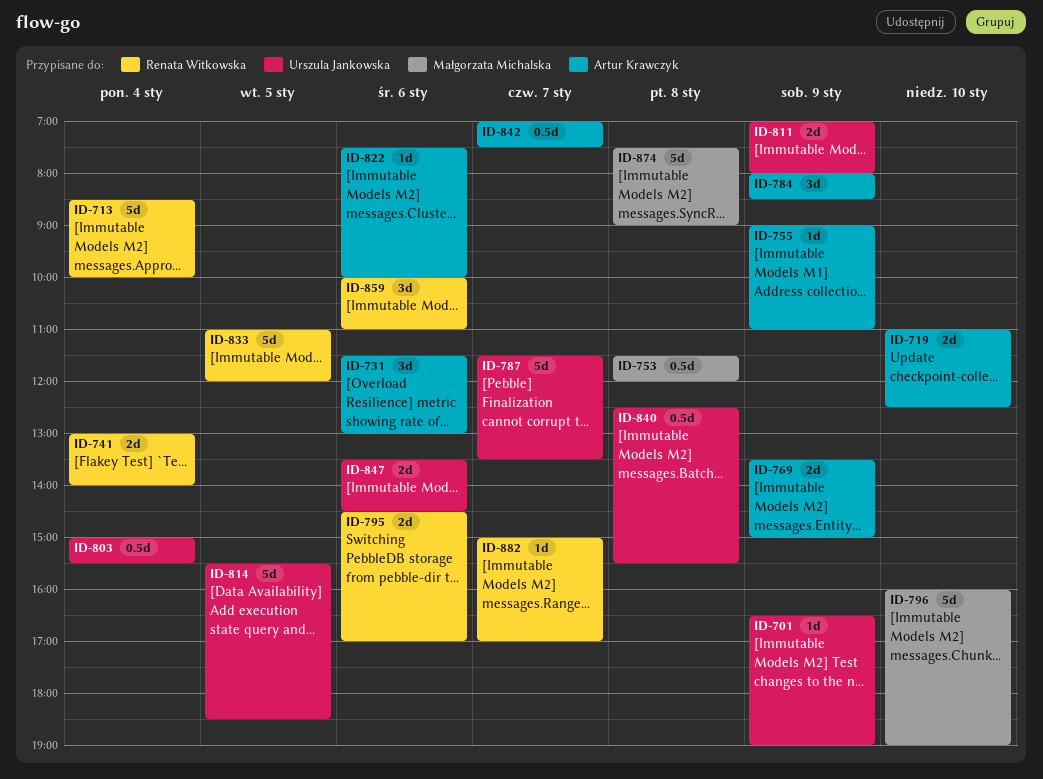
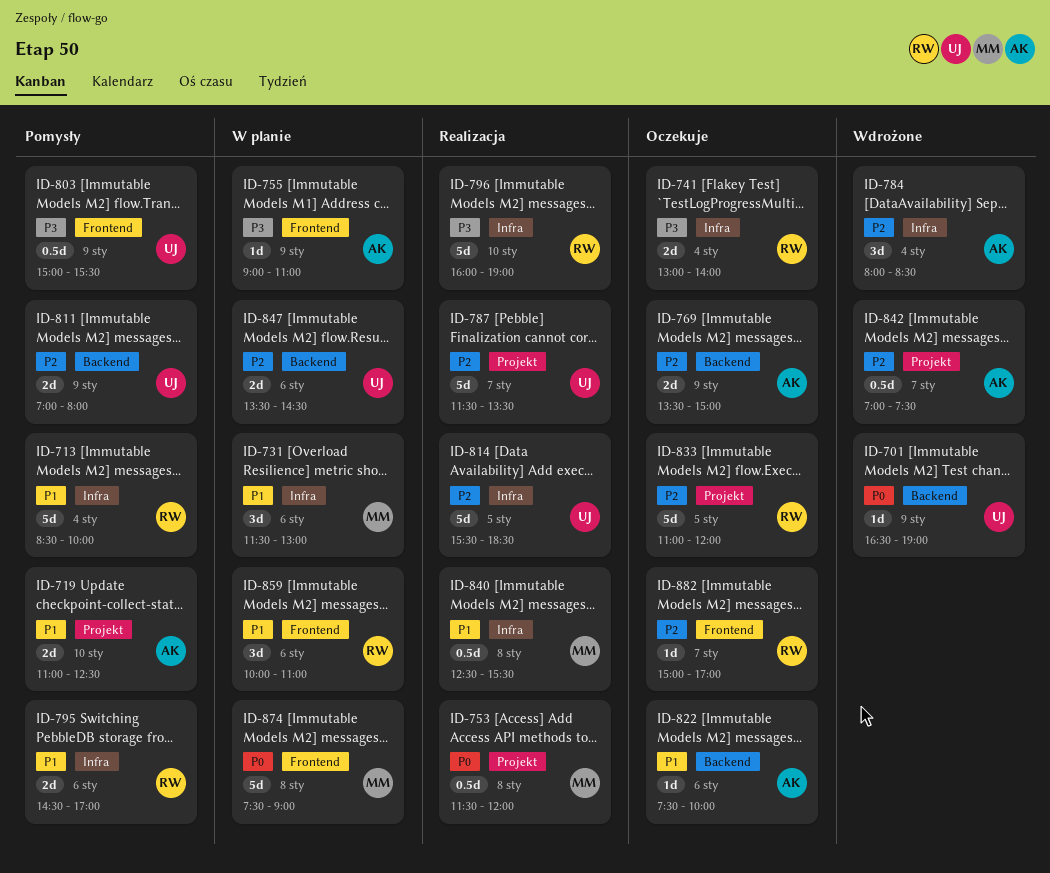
ID-731, owner: Artur Krawczyk -> Małgorzata Michalska
ID-784, day: Jan 9 -> Jan 4
ID-796, owner: Małgorzata Michalska -> Renata Witkowska
ID-803, day: Jan 4 -> Jan 9
ID-840, owner: Urszula Jankowska -> Małgorzata Michalska

